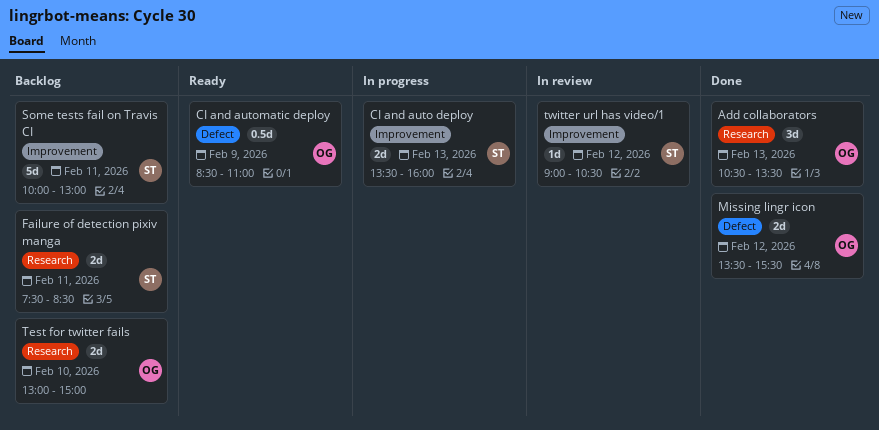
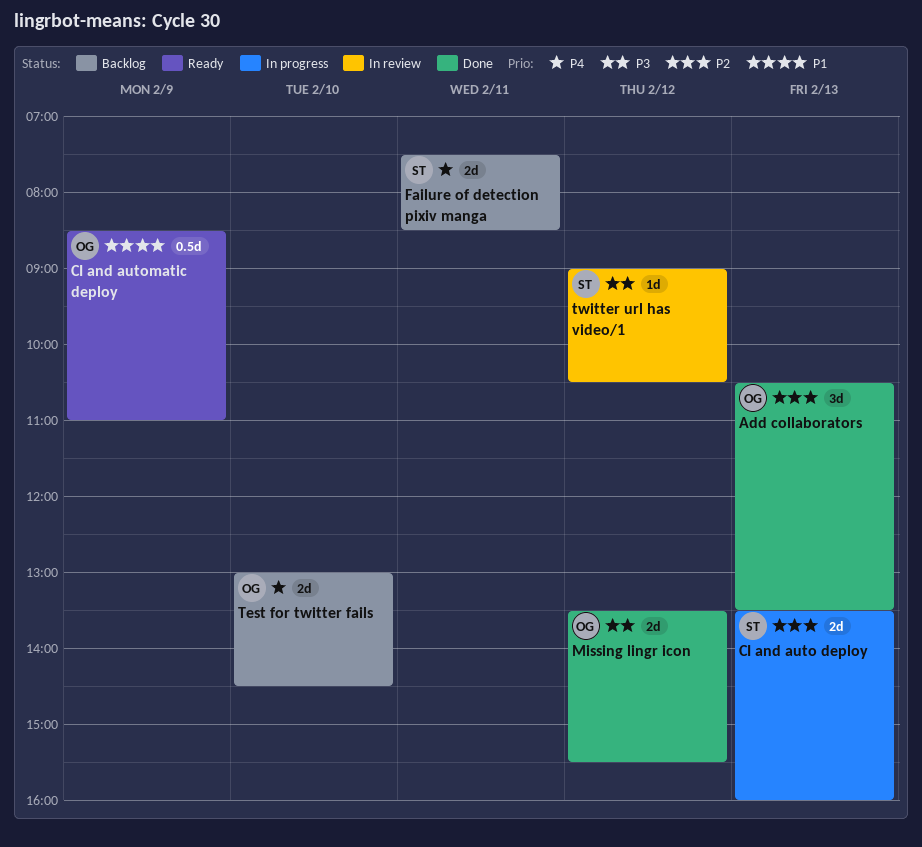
Some tests fail on Travis CI: present -> none
Test for twitter fails, ends: 15:00 -> 14:30

